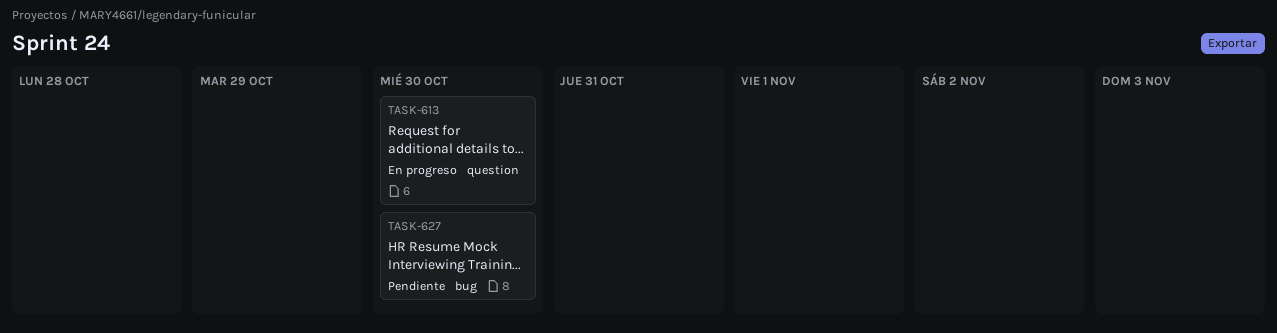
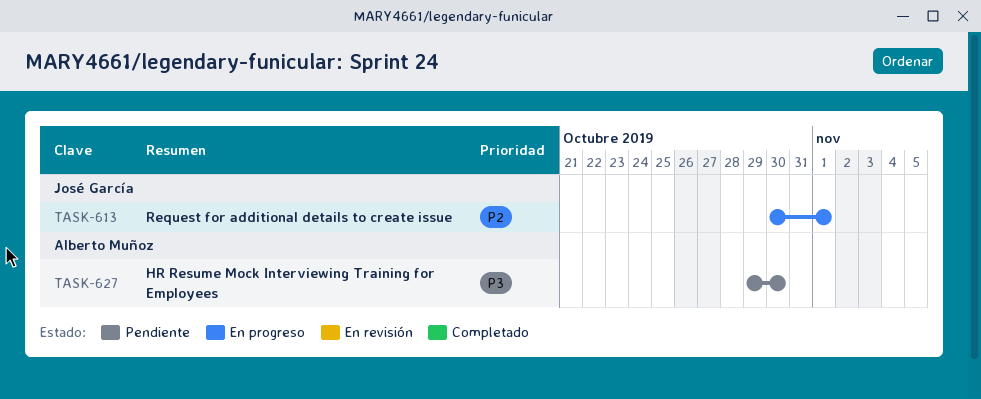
TASK-613, due: Oct 30 -> Nov 1

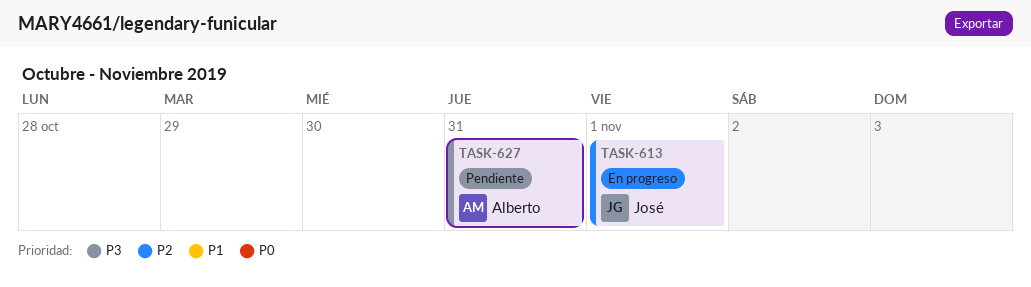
TASK-627, due: Oct 30 -> Oct 31

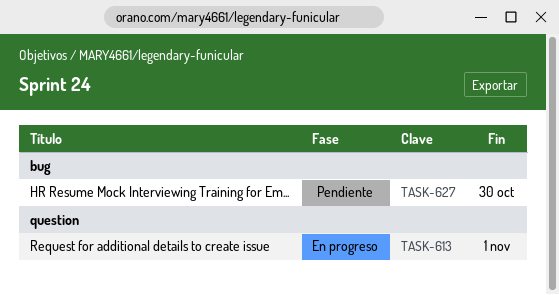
TASK-627, due: Oct 31 -> Oct 30

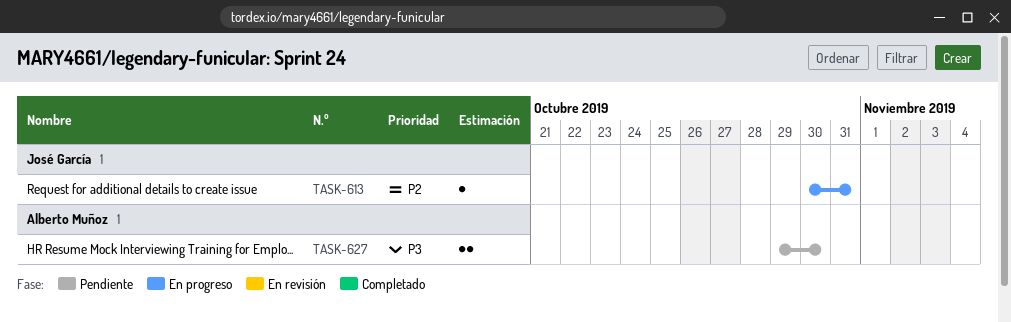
TASK-613, due: Nov 1 -> Oct 31

